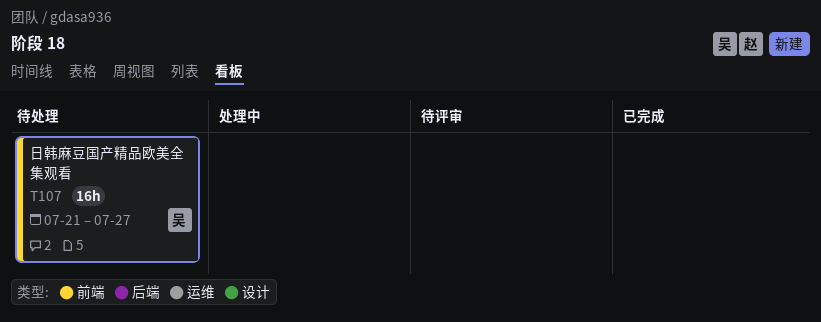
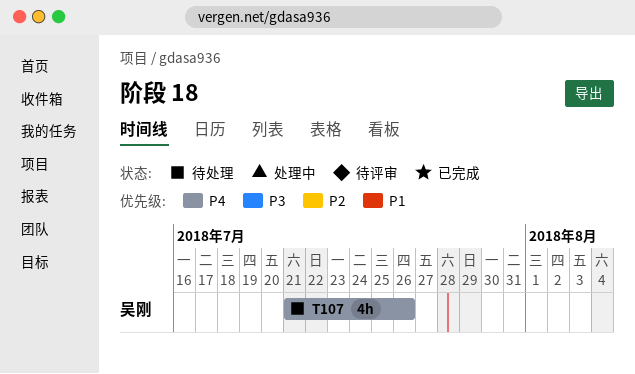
T107, estimate: 16h -> 4h
T107, due: Jul 27 -> Jul 26

